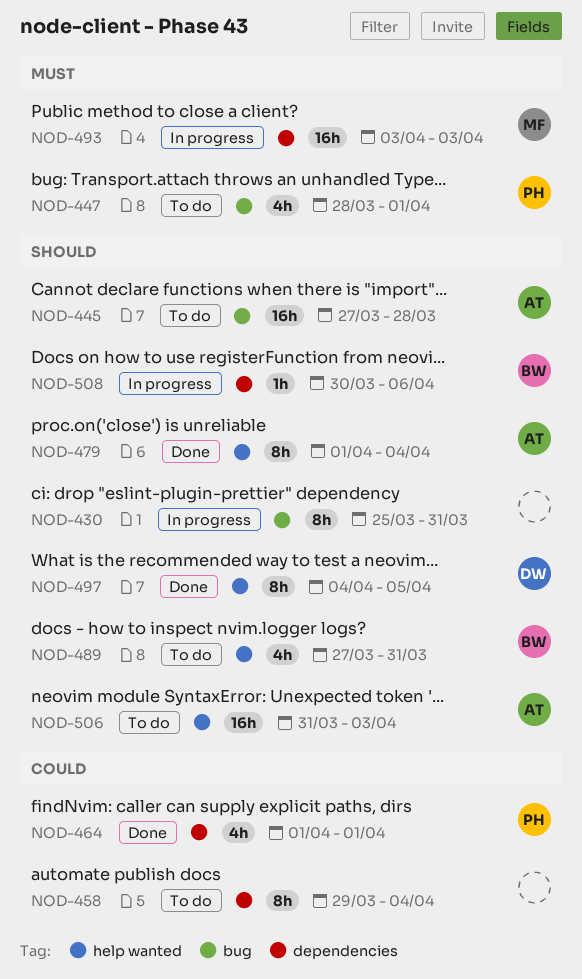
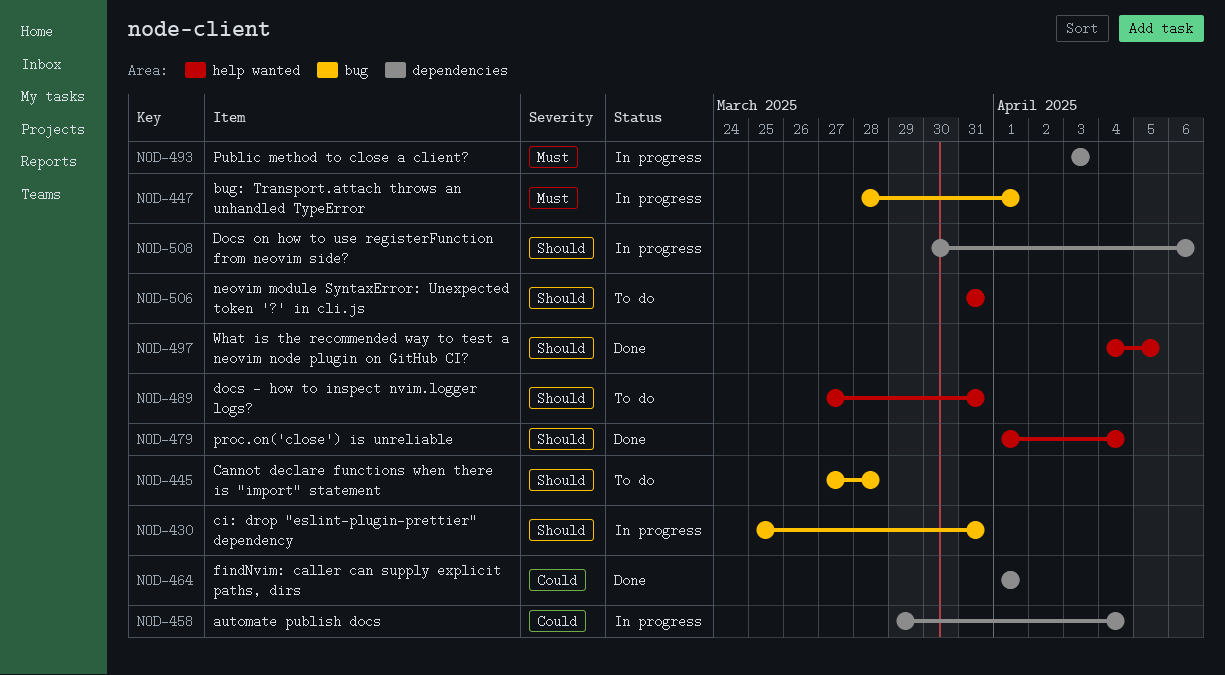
NOD-447, status: To do -> In progress
NOD-458, status: To do -> In progress
NOD-506, due: Apr 3 -> Mar 31

